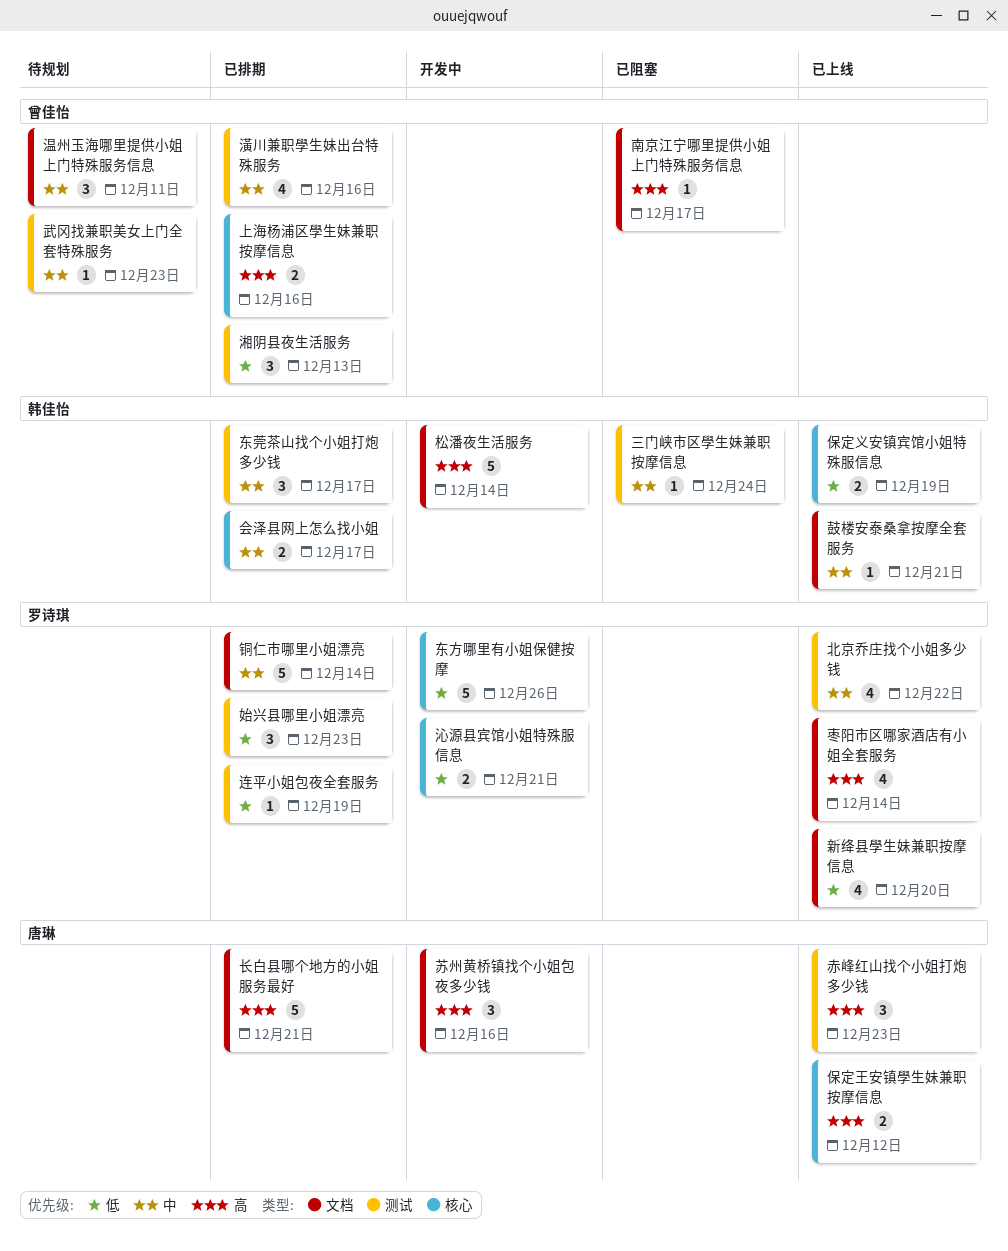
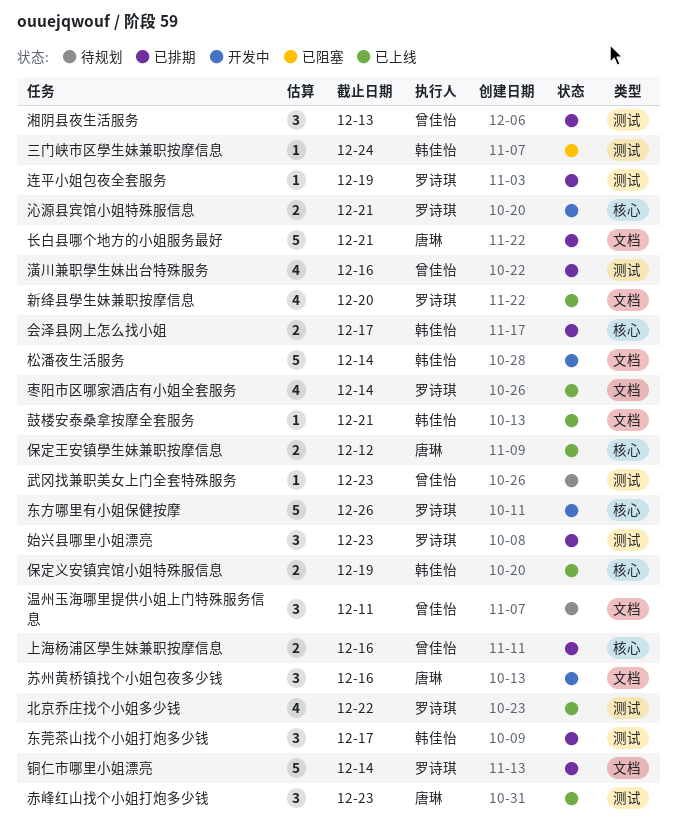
南京江宁哪里提供小姐上门特殊服务信息: present -> none

